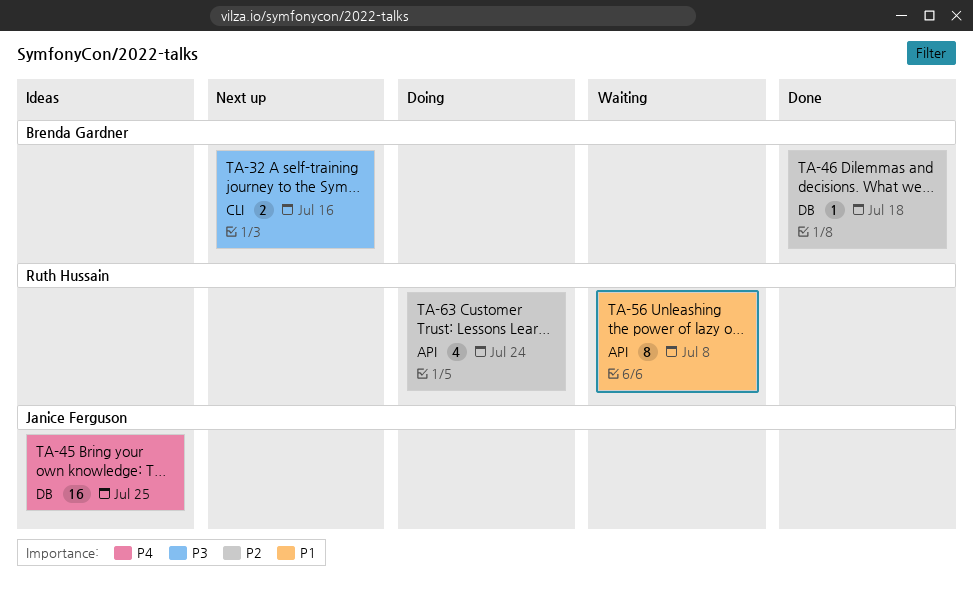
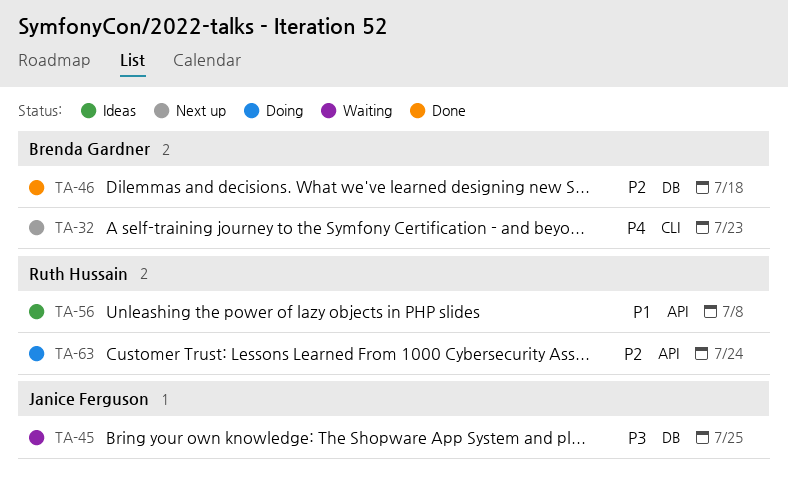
TA-32, priority: P3 -> P4
TA-32, due: Jul 16 -> Jul 23
TA-45, status: Ideas -> Waiting
TA-45, priority: P4 -> P3
TA-56, status: Waiting -> Ideas

